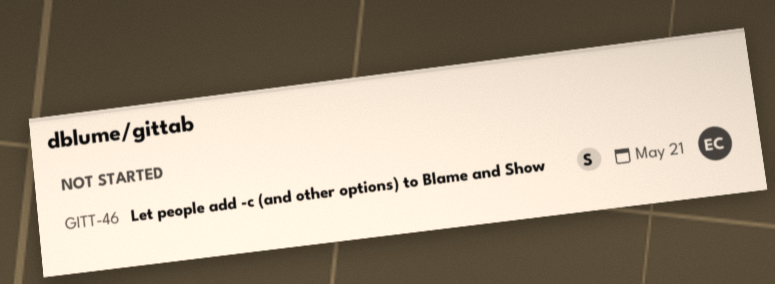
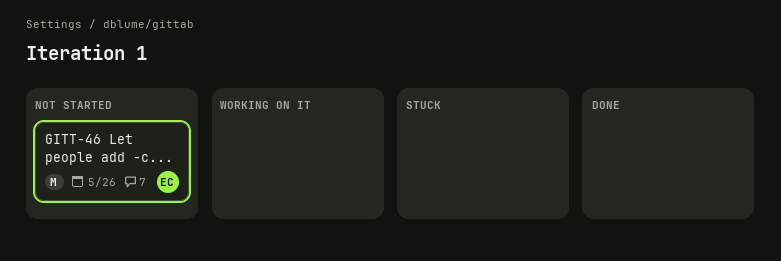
GITT-46, estimate: S -> M
GITT-46, due: May 21 -> May 26

